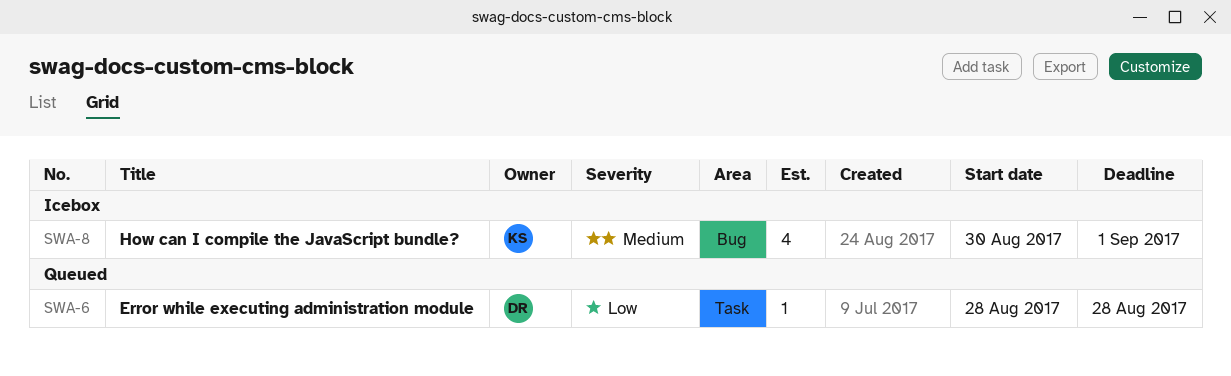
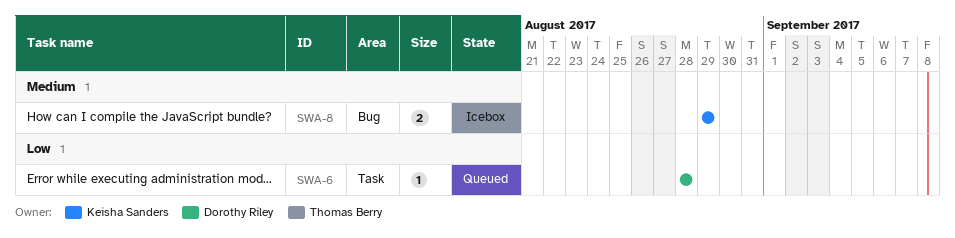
SWA-8, estimate: 4 -> 2
SWA-8, start: Aug 30 -> Aug 29
SWA-8, due: Sep 1 -> Aug 29

